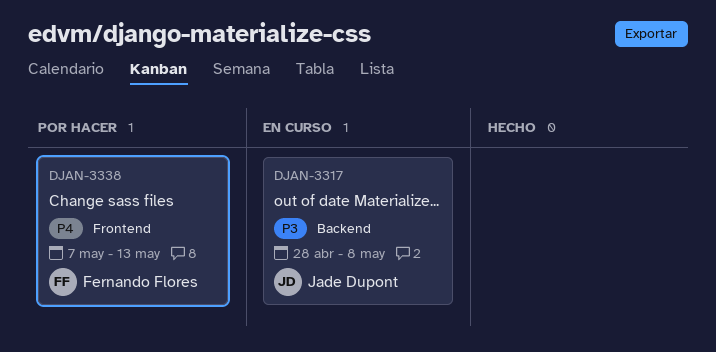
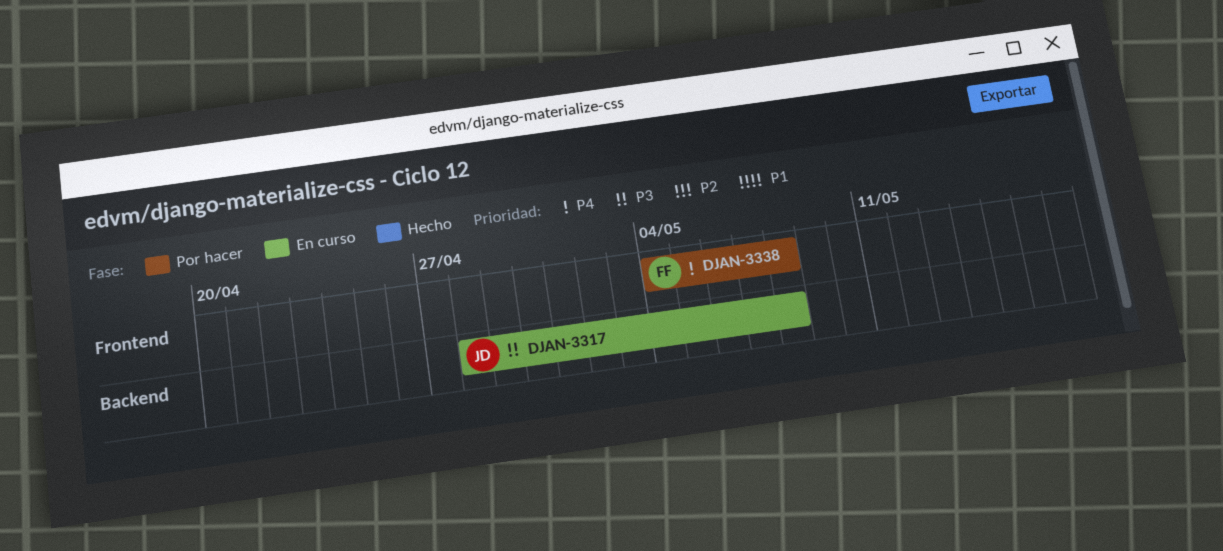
DJAN-3338, start: May 7 -> May 4
DJAN-3338, due: May 13 -> May 8

